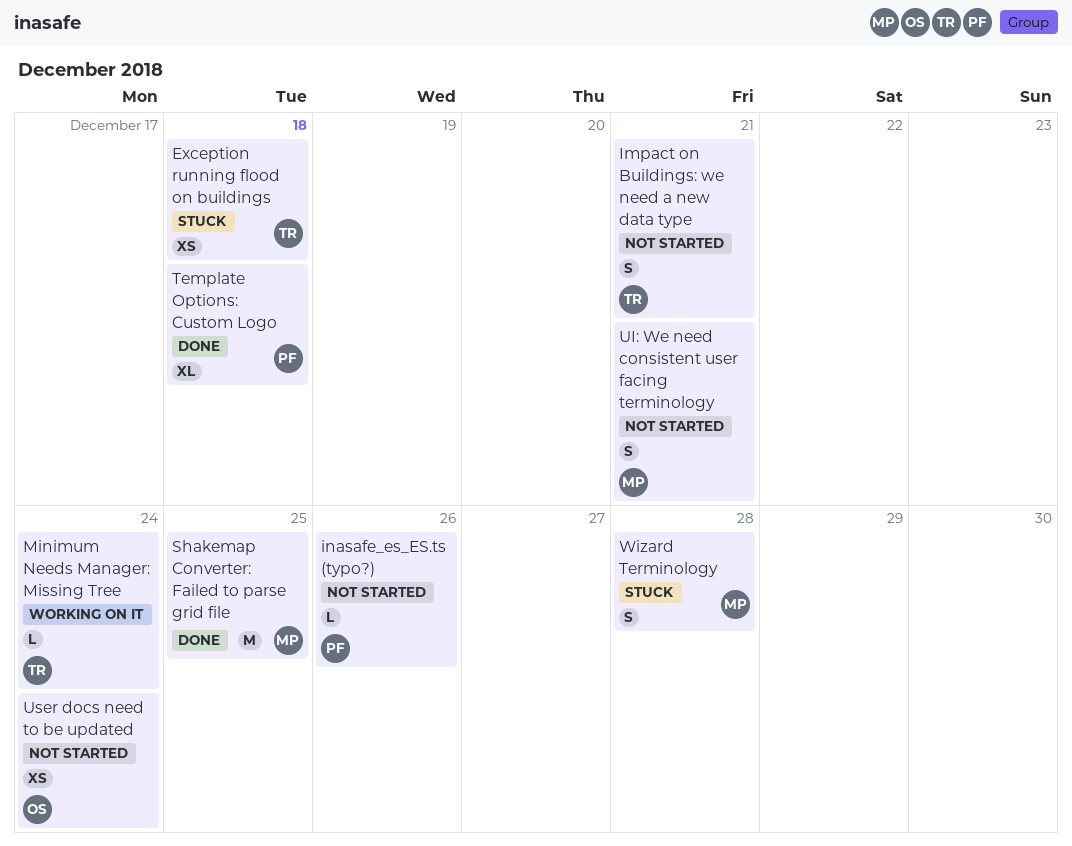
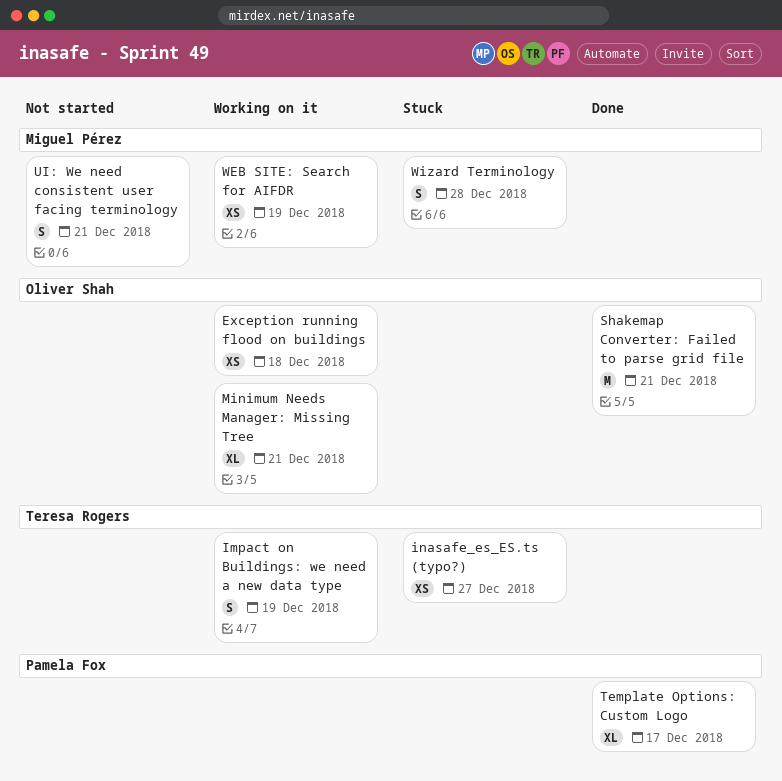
Exception running flood on buildings, status: Stuck -> Working on it
Exception running flood on buildings, owner: Teresa Rogers -> Oliver Shah
Impact on Buildings: we need a new data type, status: Not started -> Working on it
Impact on Buildings: we need a new data type, due: Dec 21 -> Dec 19
inasafe_es_ES.ts (typo?), status: Not started -> Stuck
inasafe_es_ES.ts (typo?), owner: Pamela Fox -> Teresa Rogers
inasafe_es_ES.ts (typo?), estimate: L -> XS
inasafe_es_ES.ts (typo?), due: Dec 26 -> Dec 27
Minimum Needs Manager: Missing Tree, owner: Teresa Rogers -> Oliver Shah
Minimum Needs Manager: Missing Tree, estimate: L -> XL
Minimum Needs Manager: Missing Tree, due: Dec 24 -> Dec 21
Shakemap Converter: Failed to parse grid file, owner: Miguel Pérez -> Oliver Shah
Shakemap Converter: Failed to parse grid file, due: Dec 25 -> Dec 21
Template Options: Custom Logo, due: Dec 18 -> Dec 17
User docs need to be updated: present -> none
WEB SITE: Search for AIFDR: none -> present

